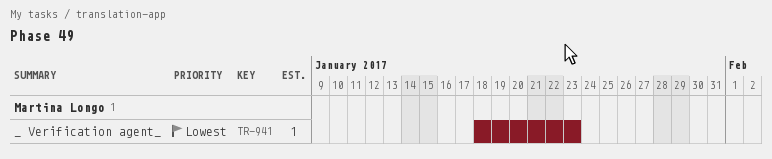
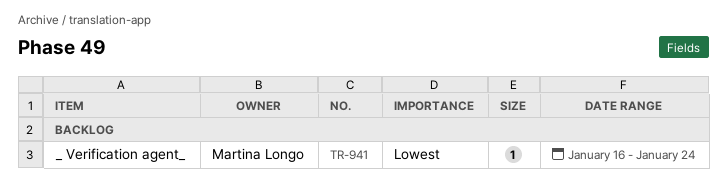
TR-941, start: Jan 18 -> Jan 16
TR-941, due: Jan 23 -> Jan 24

